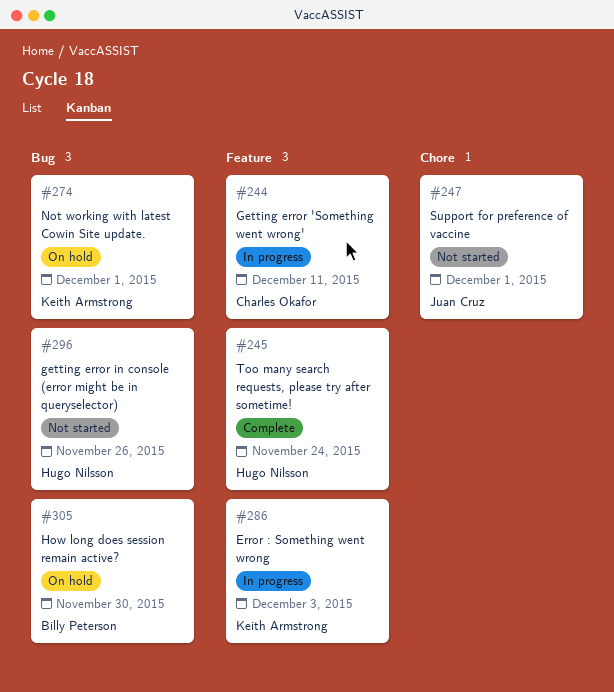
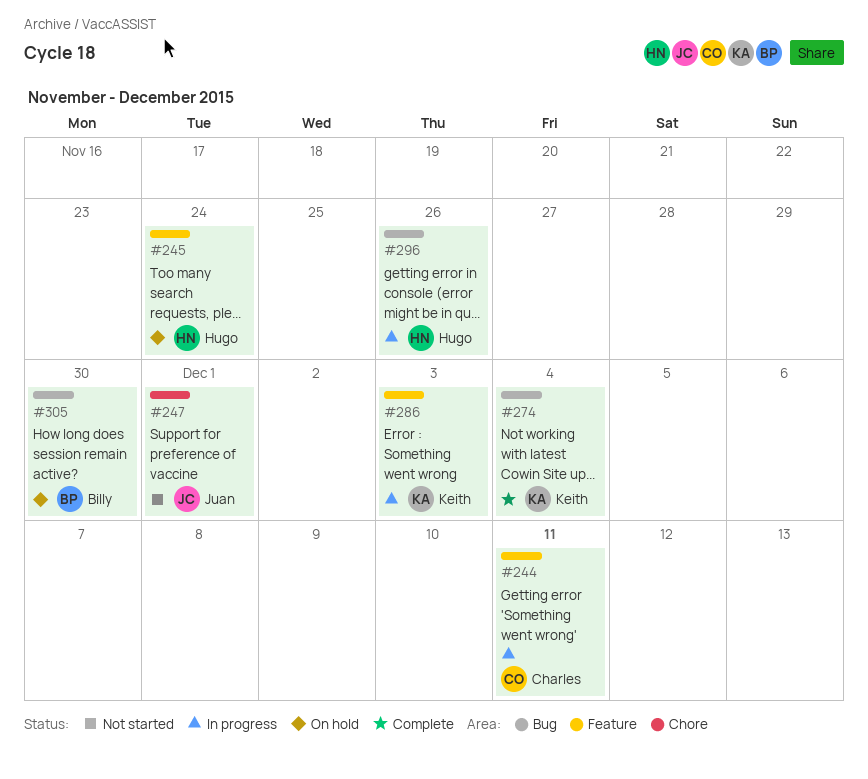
#245, status: Complete -> On hold
#274, status: On hold -> Complete
#274, due: Dec 1 -> Dec 4
#296, status: Not started -> In progress

